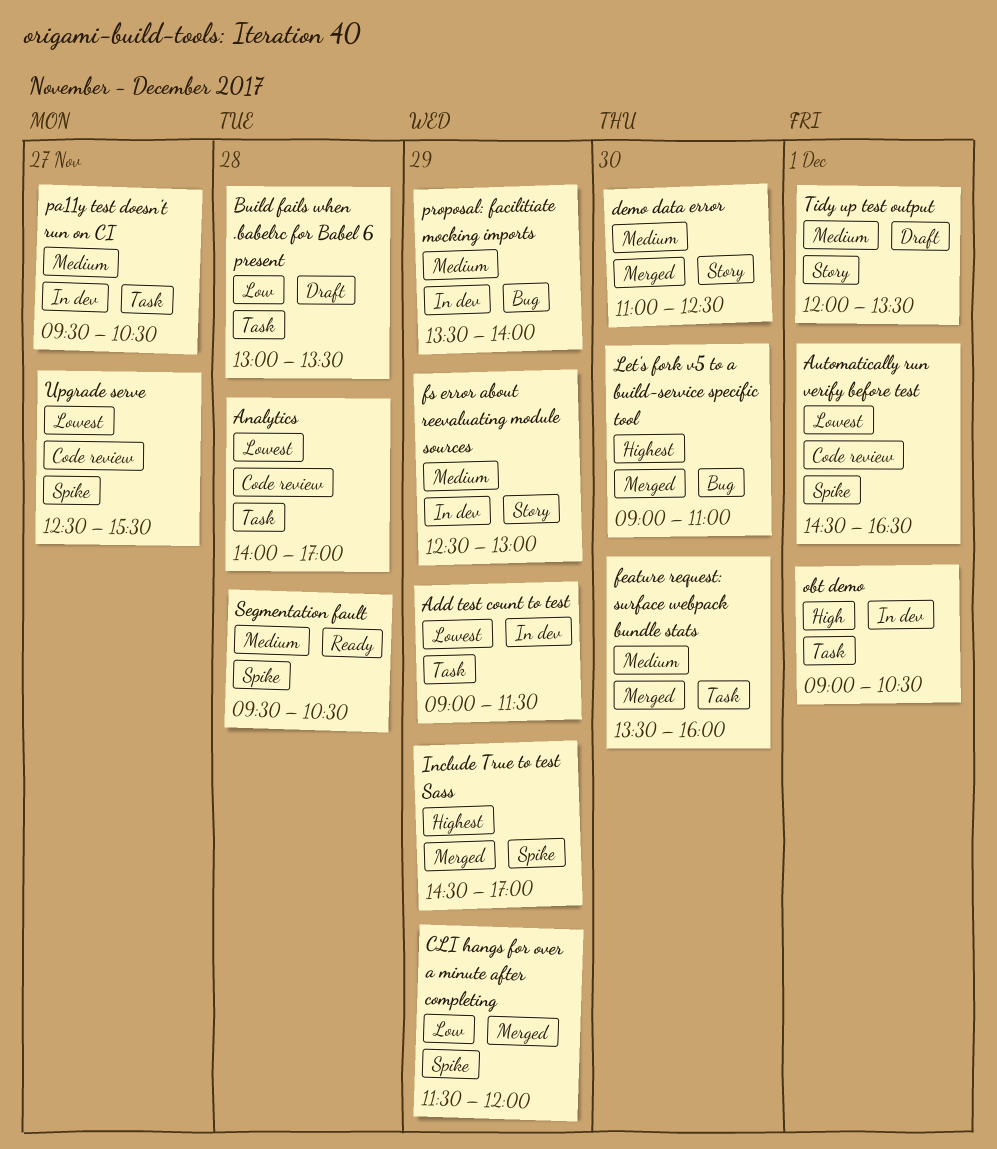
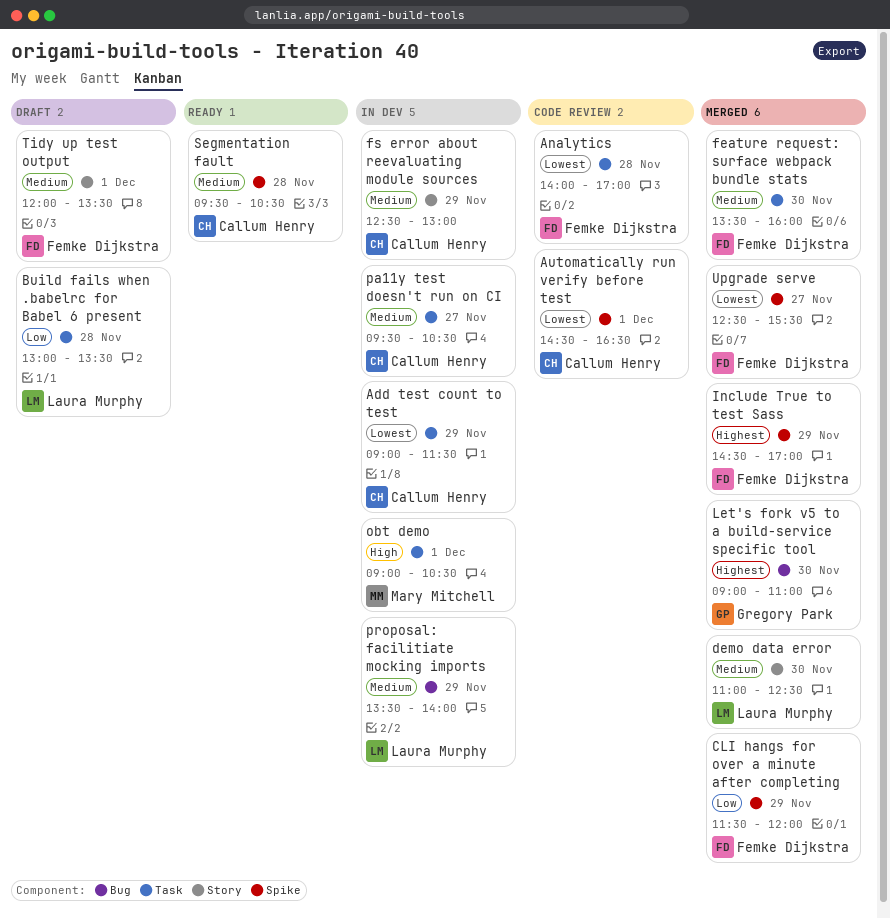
Upgrade serve, status: Code review -> Merged

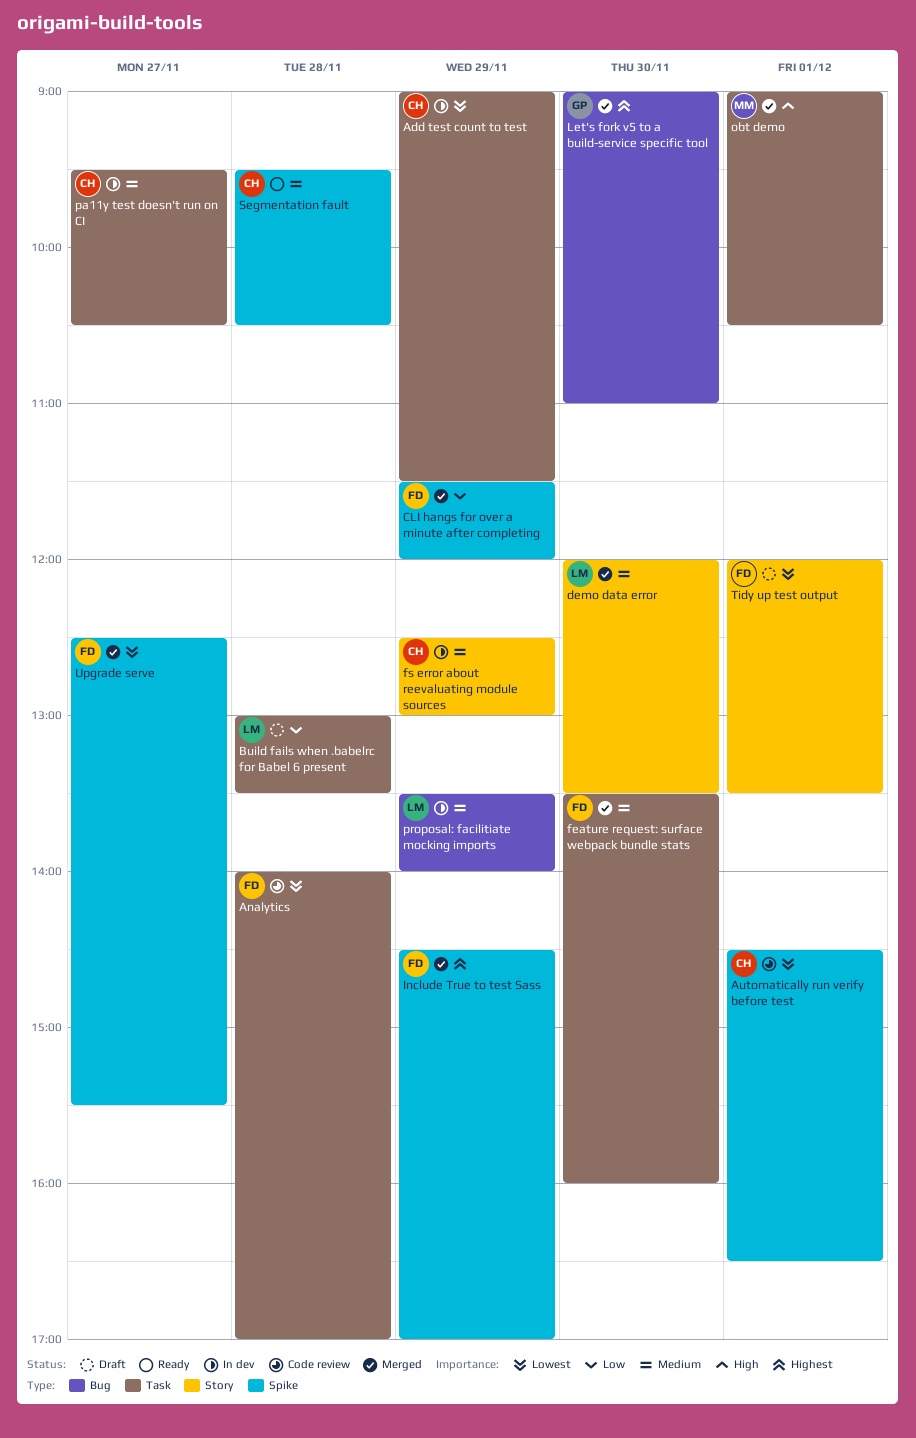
demo data error, begins: 11:00 -> 12:00
demo data error, ends: 12:30 -> 13:30
obt demo, status: In dev -> Merged
Tidy up test output, priority: Medium -> Lowest

